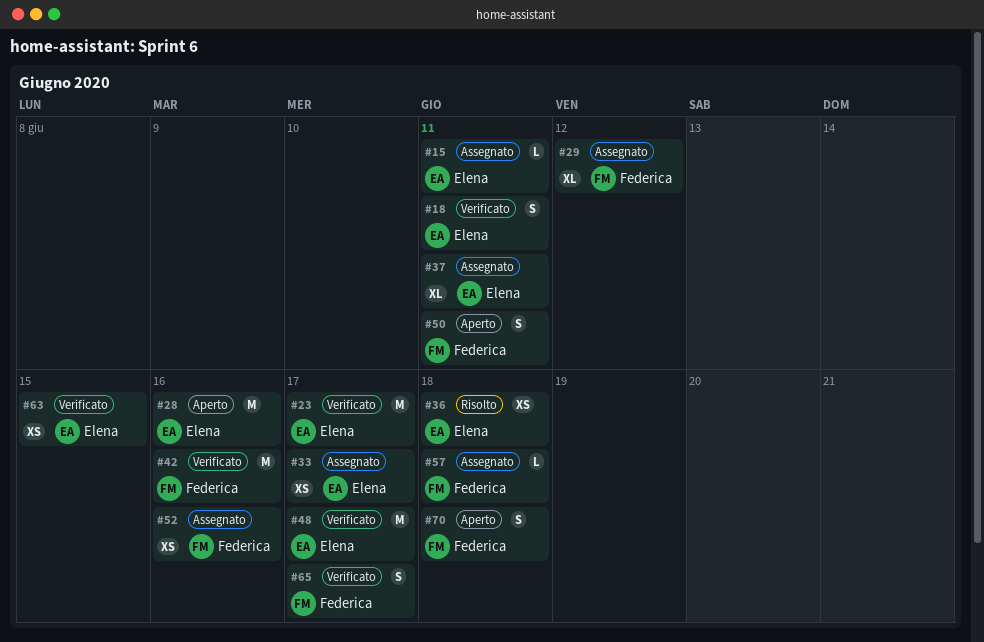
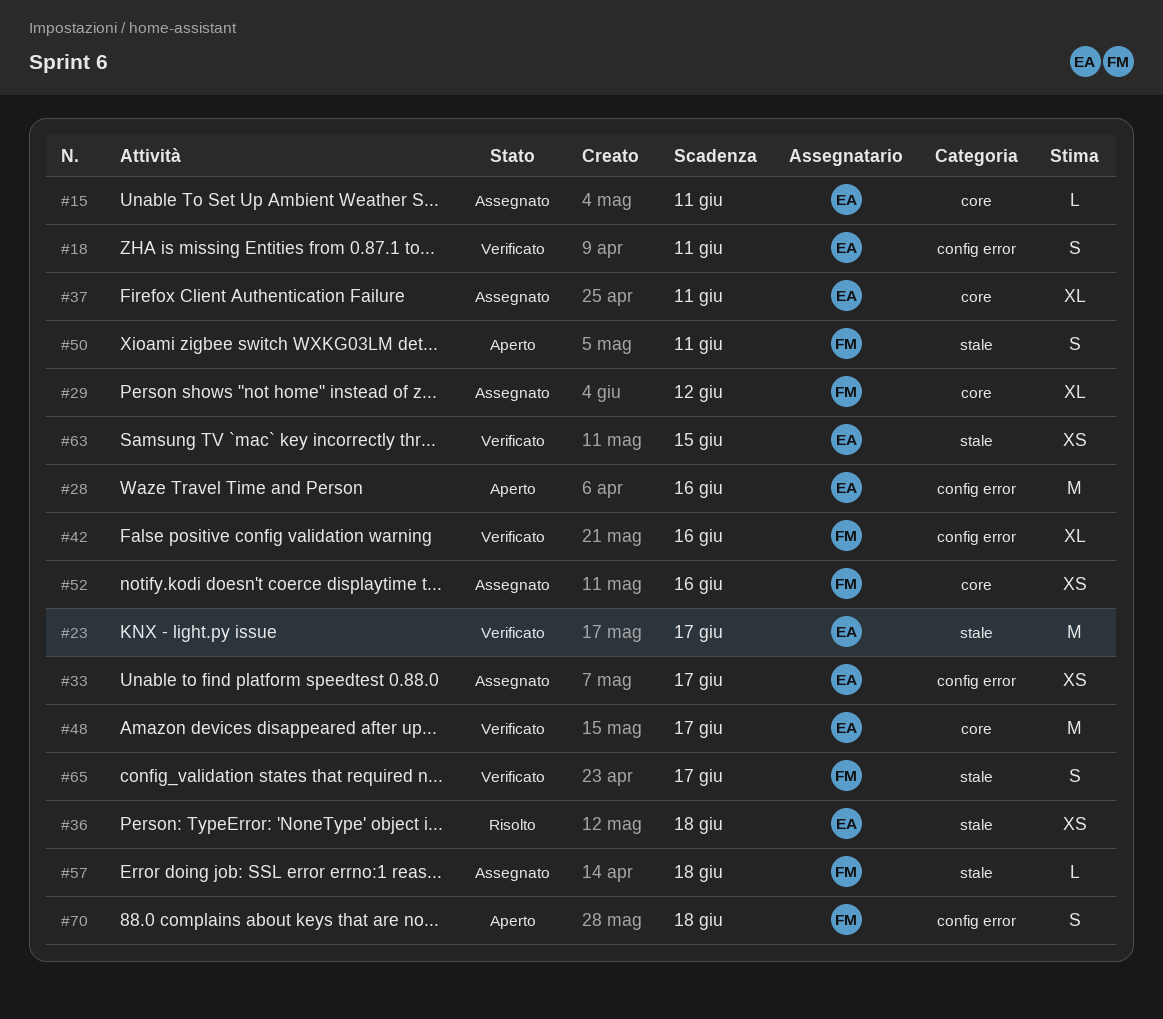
#42, estimate: M -> XL

